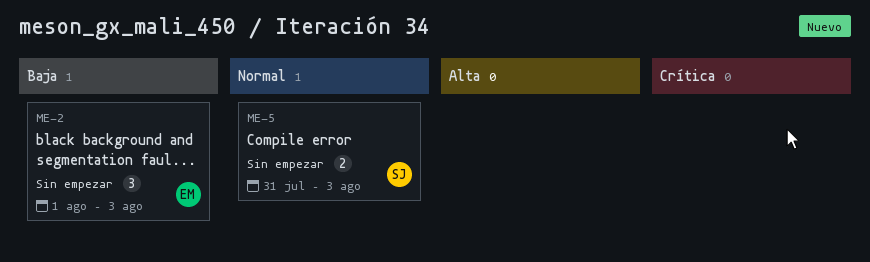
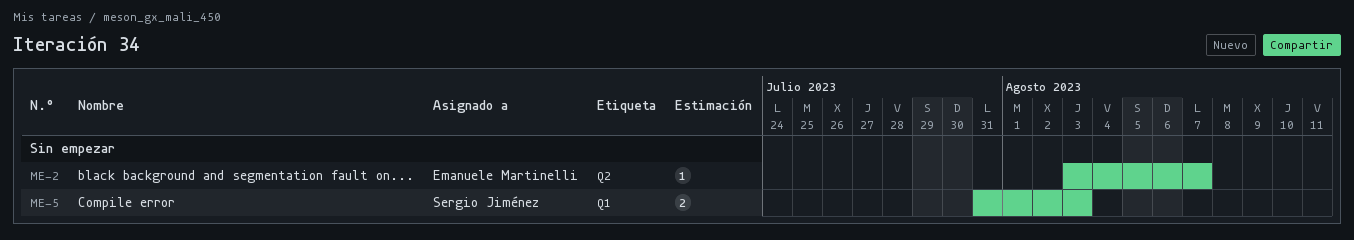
ME-2, estimate: 3 -> 1
ME-2, start: Aug 1 -> Aug 3
ME-2, due: Aug 3 -> Aug 7

